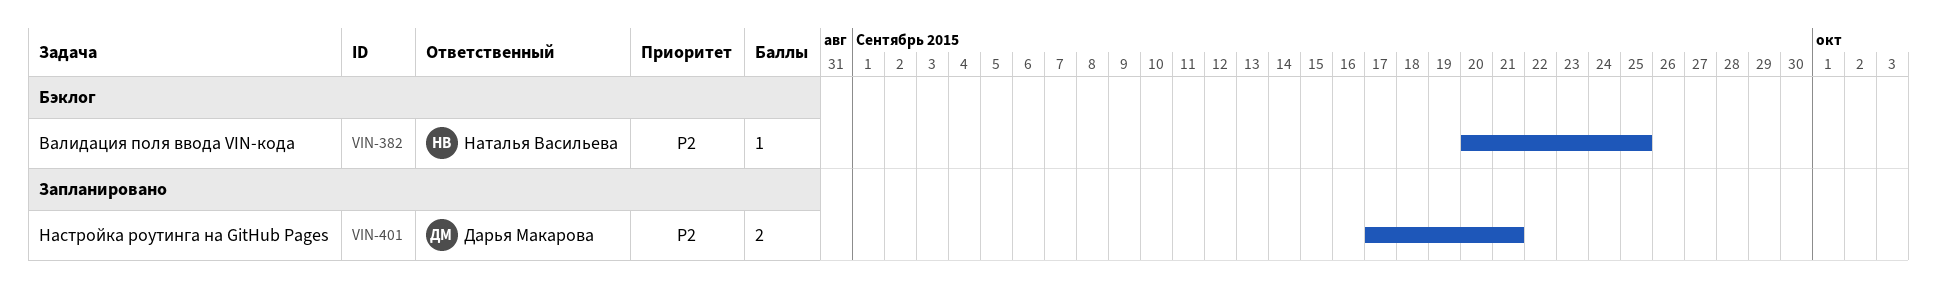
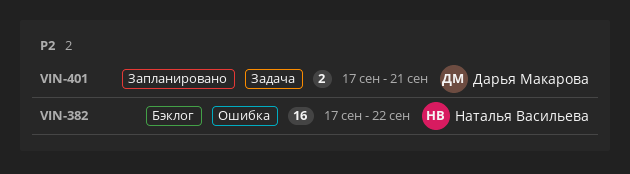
VIN-382, estimate: 1 -> 16
VIN-382, start: Sep 20 -> Sep 17
VIN-382, due: Sep 25 -> Sep 22

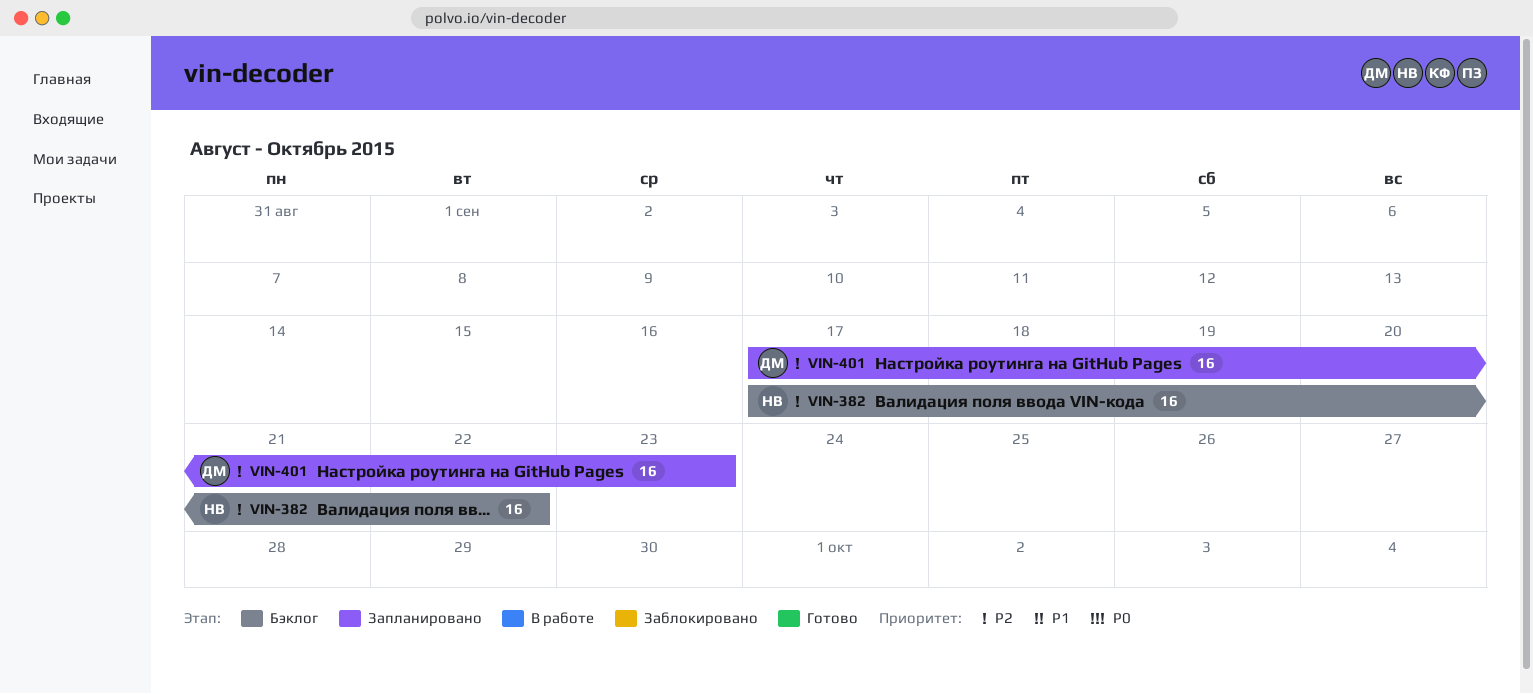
VIN-401, estimate: 2 -> 16
VIN-401, due: Sep 21 -> Sep 23

